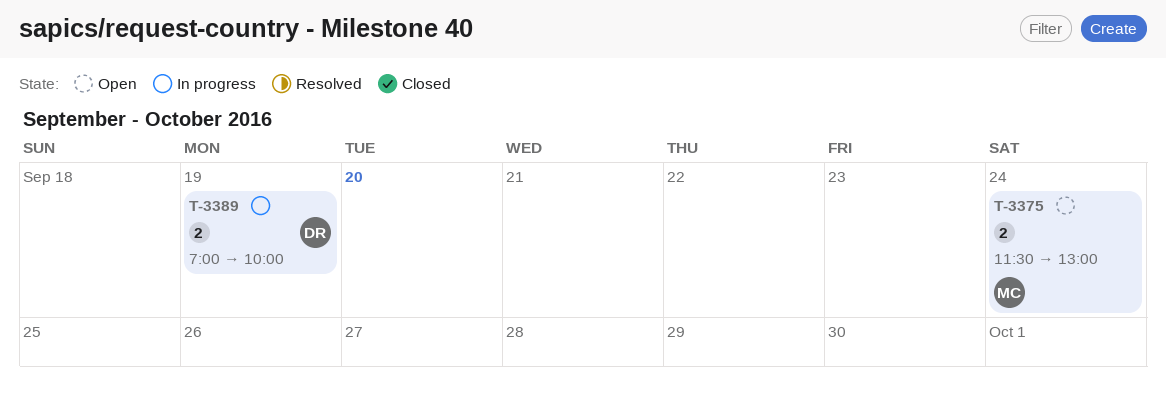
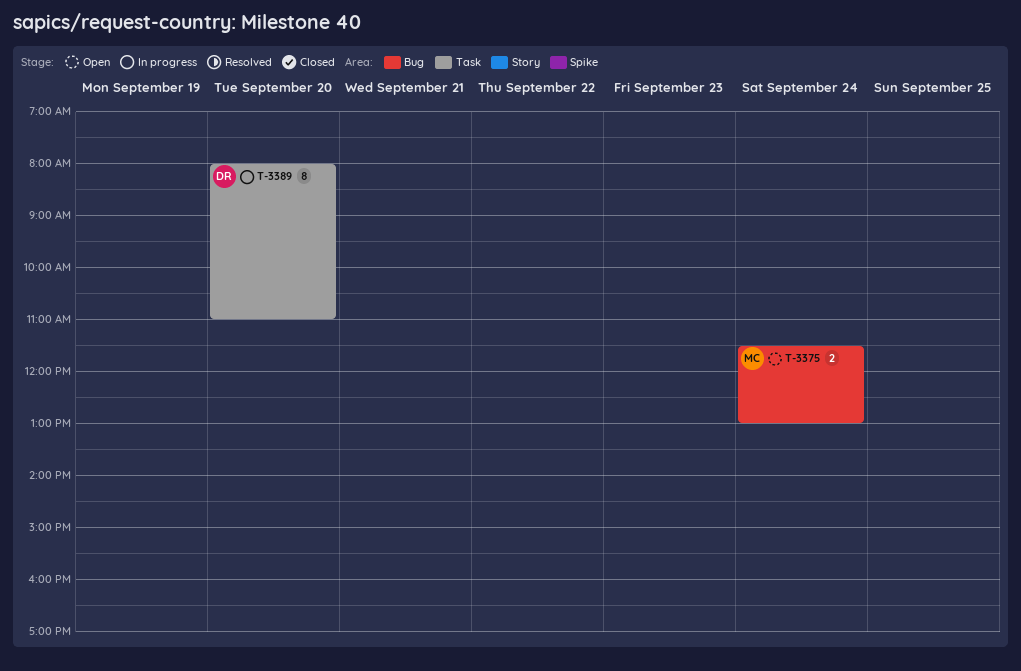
T-3389, estimate: 2 -> 8
T-3389, day: Sep 19 -> Sep 20
T-3389, begins: 07:00 -> 08:00
T-3389, ends: 10:00 -> 11:00

